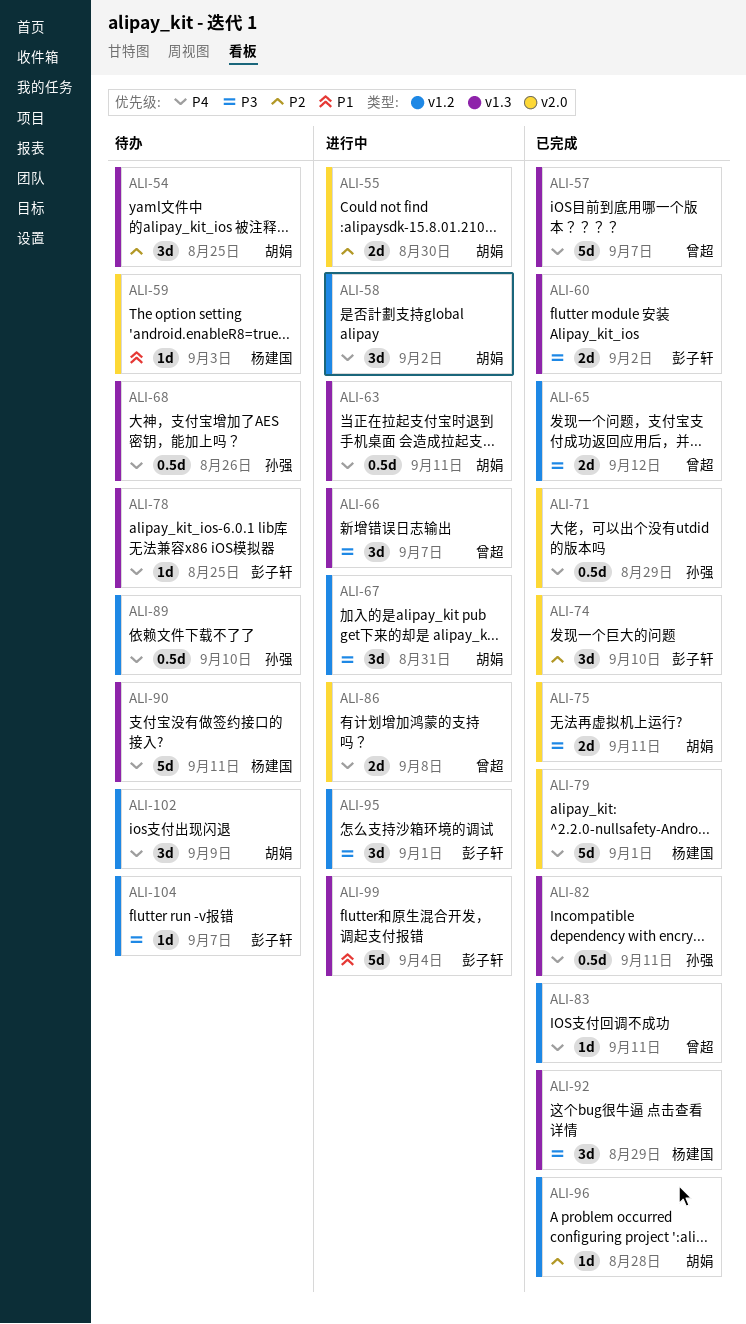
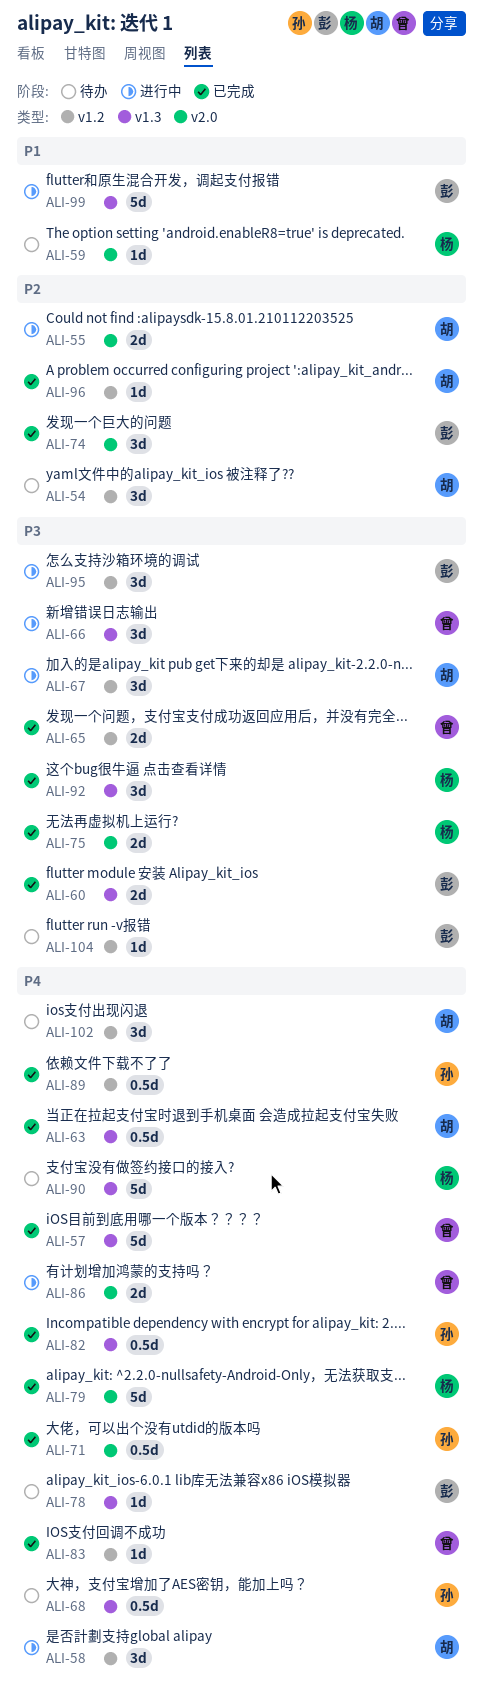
ALI-54, label: v1.3 -> v1.2
ALI-63, status: 进行中 -> 已完成
ALI-75, owner: 胡娟 -> 杨建国
ALI-89, status: 待办 -> 已完成

